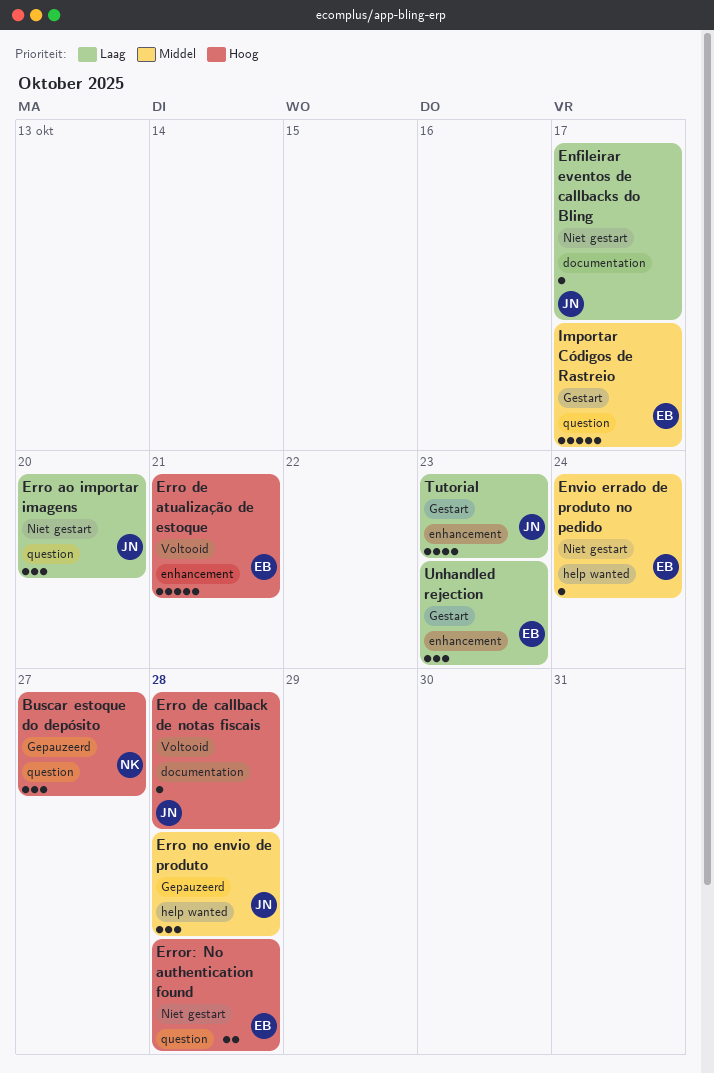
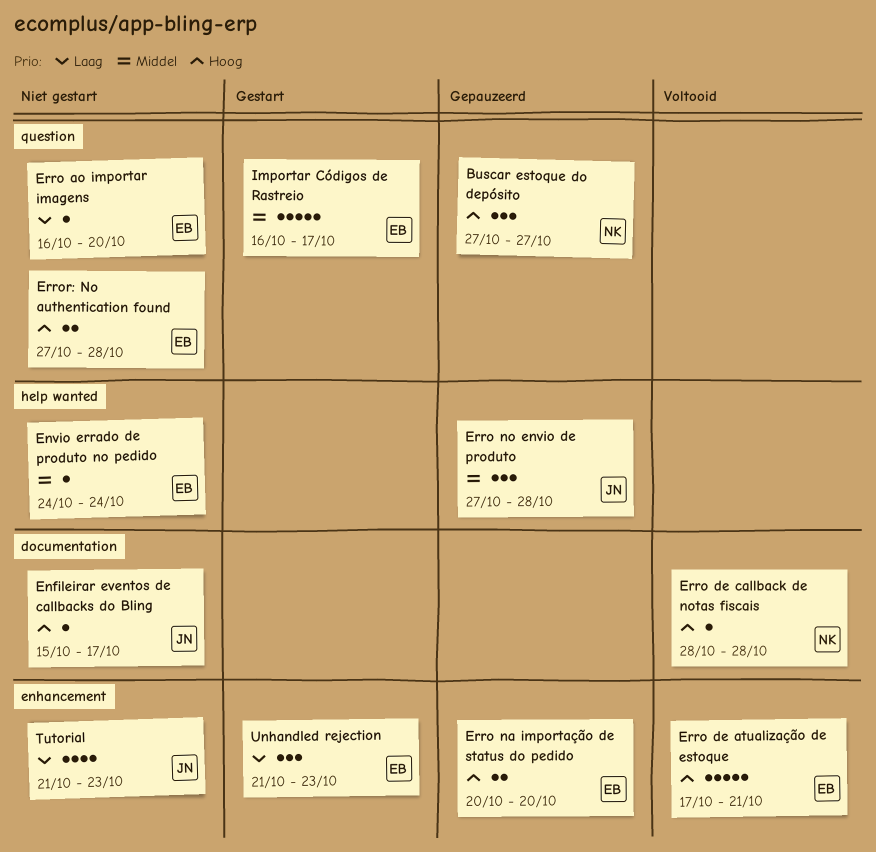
Enfileirar eventos de callbacks do Bling, priority: Laag -> Hoog
Erro ao importar imagens, owner: JN -> EB
Erro ao importar imagens, estimate: 3 -> 1
Erro de callback de notas fiscais, owner: JN -> NK
Erro na importação de status do pedido: none -> present
Tutorial, status: Gestart -> Niet gestart

